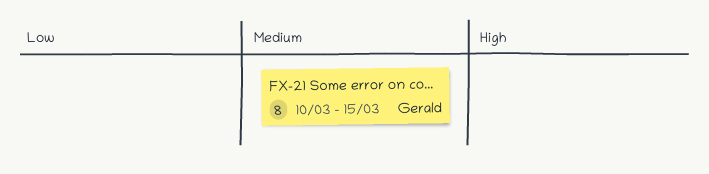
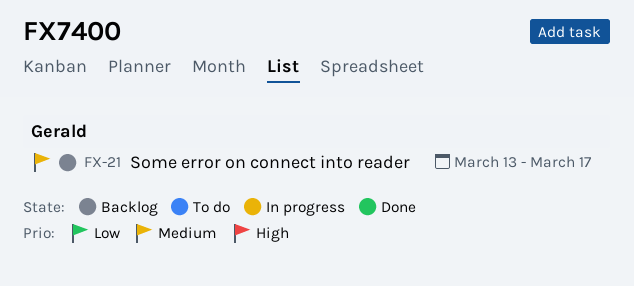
FX-21, start: Mar 10 -> Mar 13
FX-21, due: Mar 15 -> Mar 17

